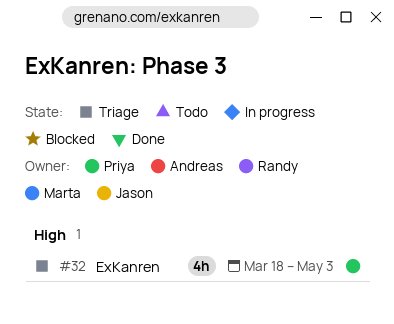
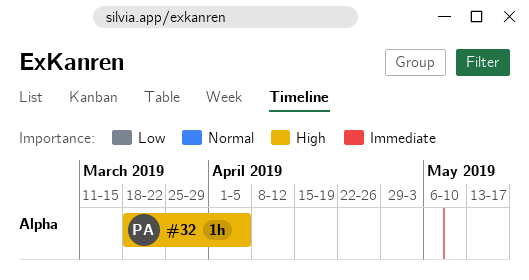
#32, estimate: 4h -> 1h
#32, due: May 3 -> Apr 5

